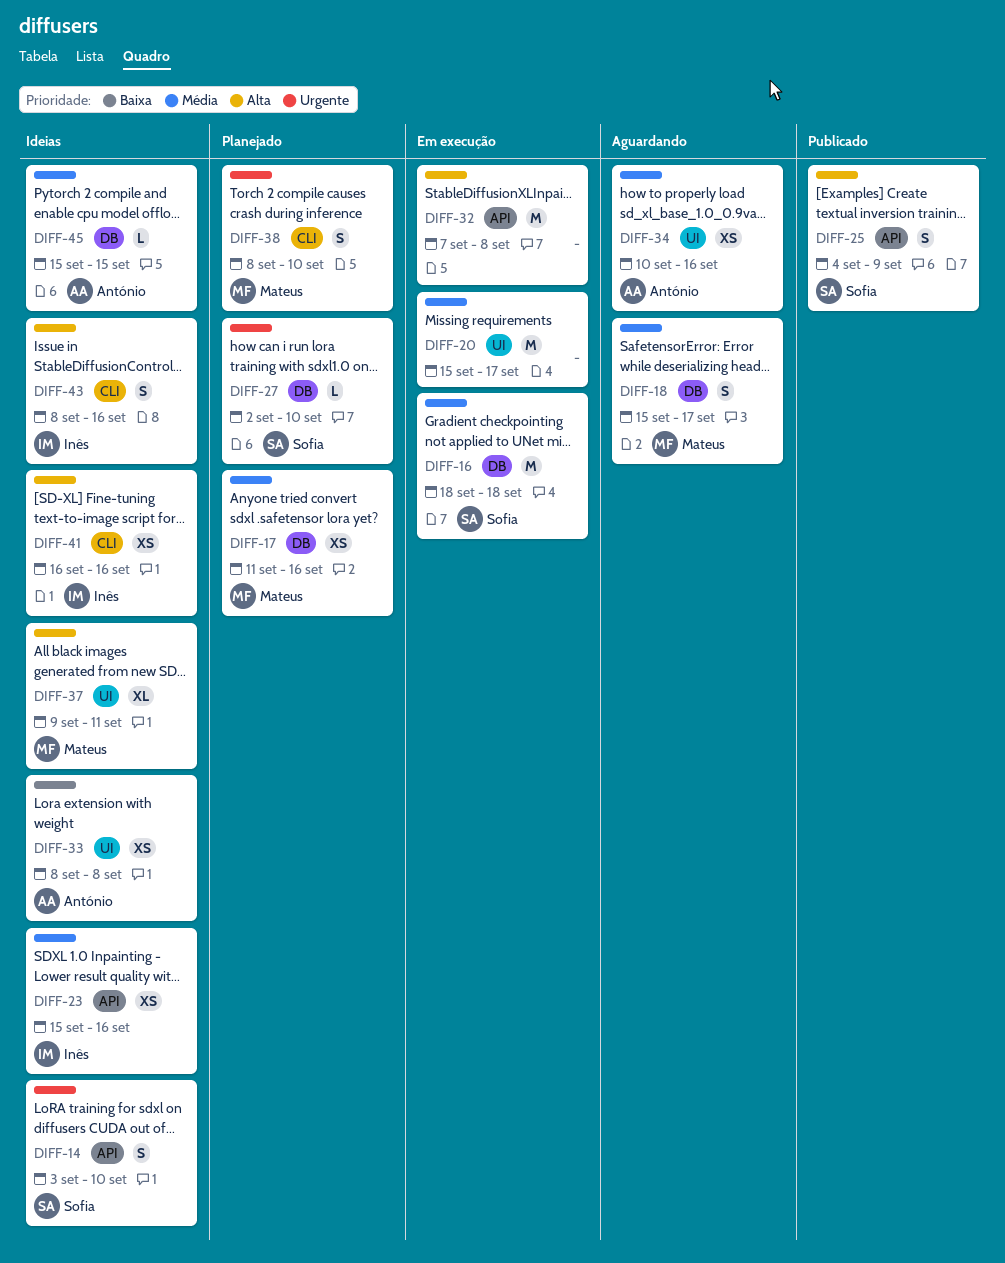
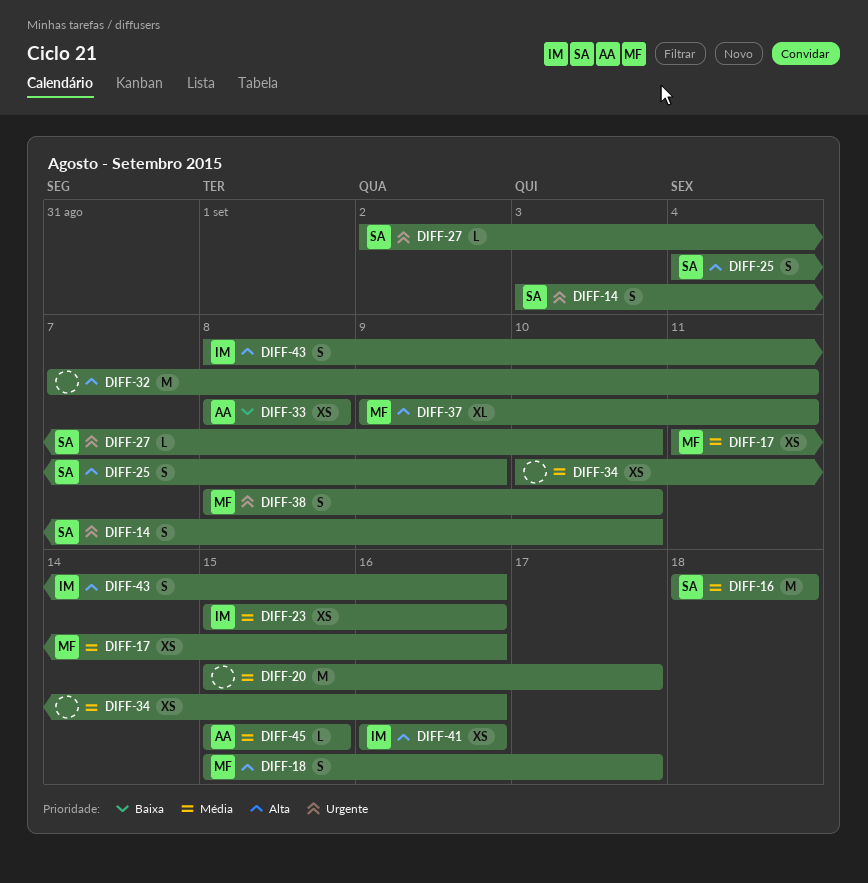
DIFF-18, priority: Média -> Alta
DIFF-32, due: Sep 8 -> Sep 11
DIFF-34, owner: António -> none

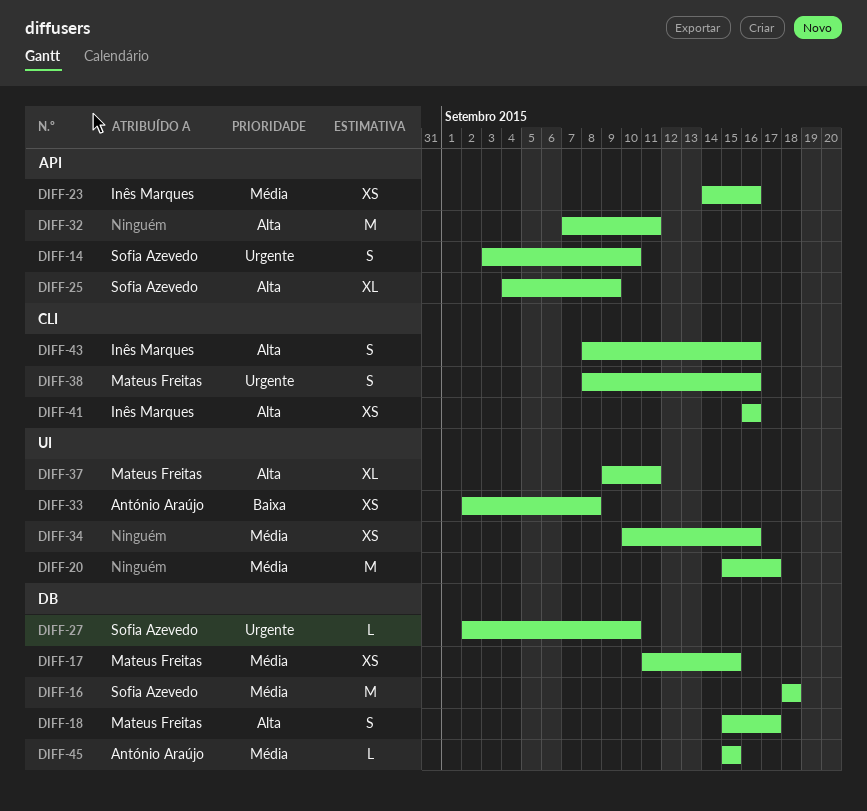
DIFF-17, due: Sep 16 -> Sep 15
DIFF-23, start: Sep 15 -> Sep 14
DIFF-25, estimate: S -> XL
DIFF-33, start: Sep 8 -> Sep 2
DIFF-38, due: Sep 10 -> Sep 16

